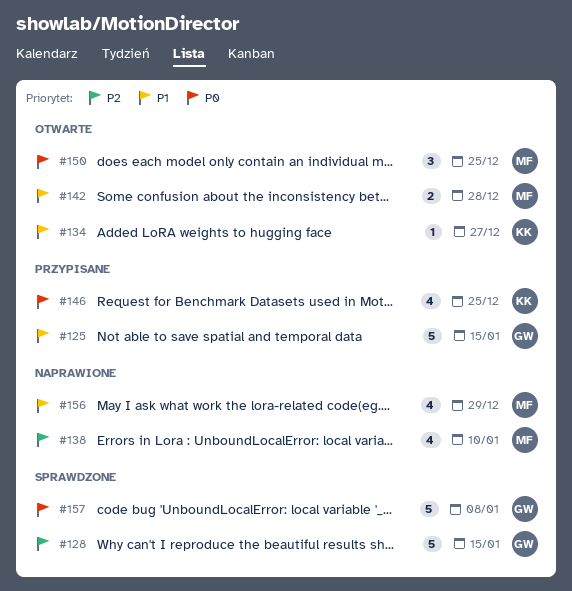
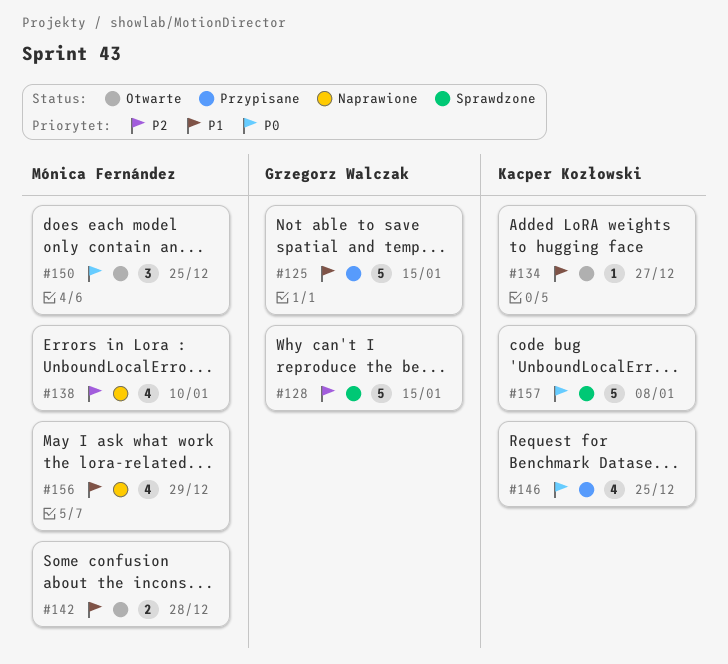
#157, owner: Grzegorz Walczak -> Kacper Kozłowski

